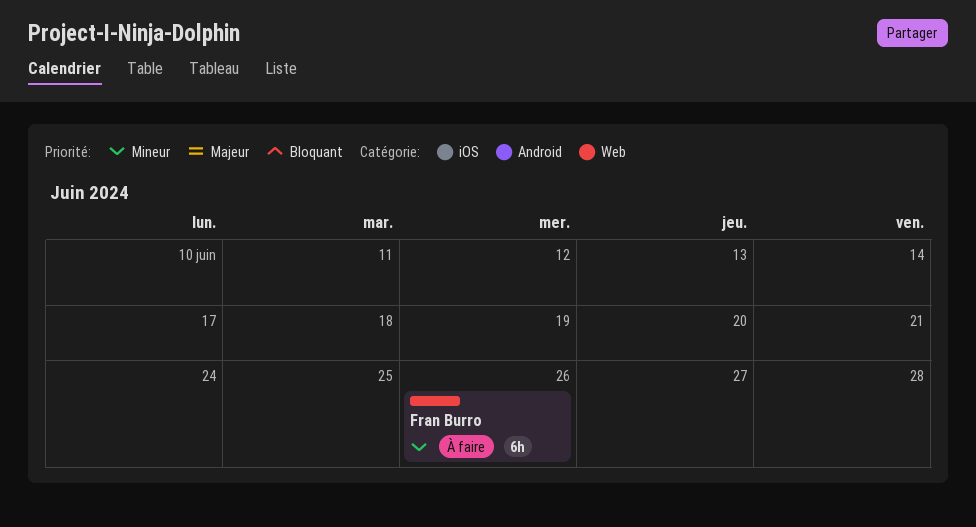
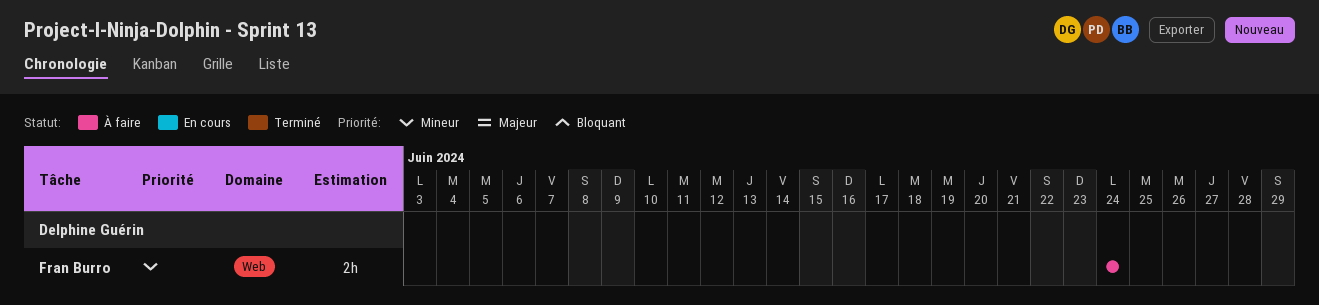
Fran Burro, estimate: 6h -> 2h
Fran Burro, due: Jun 26 -> Jun 24

